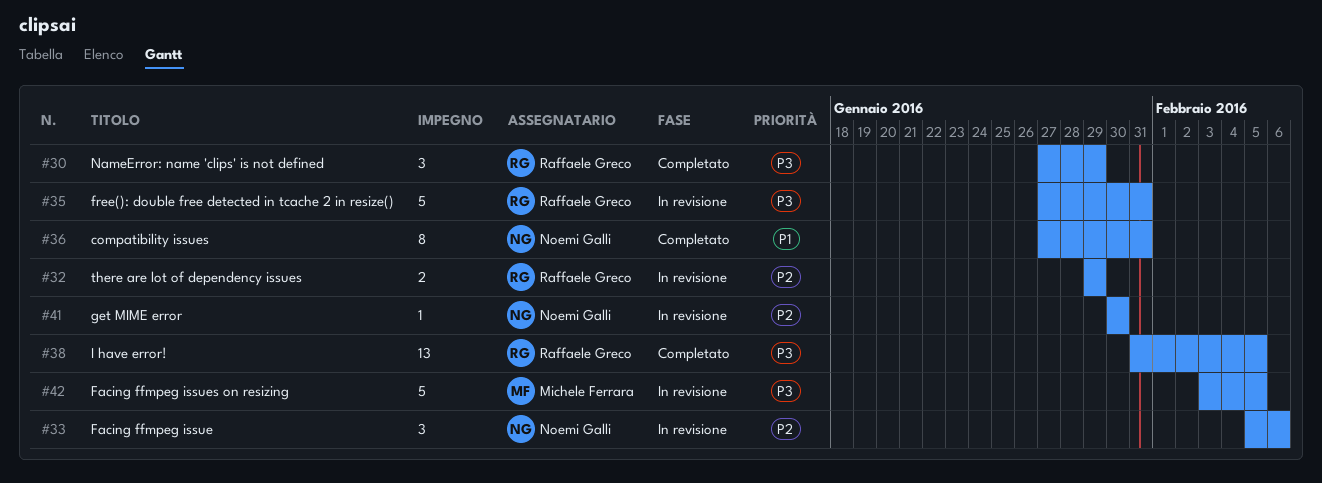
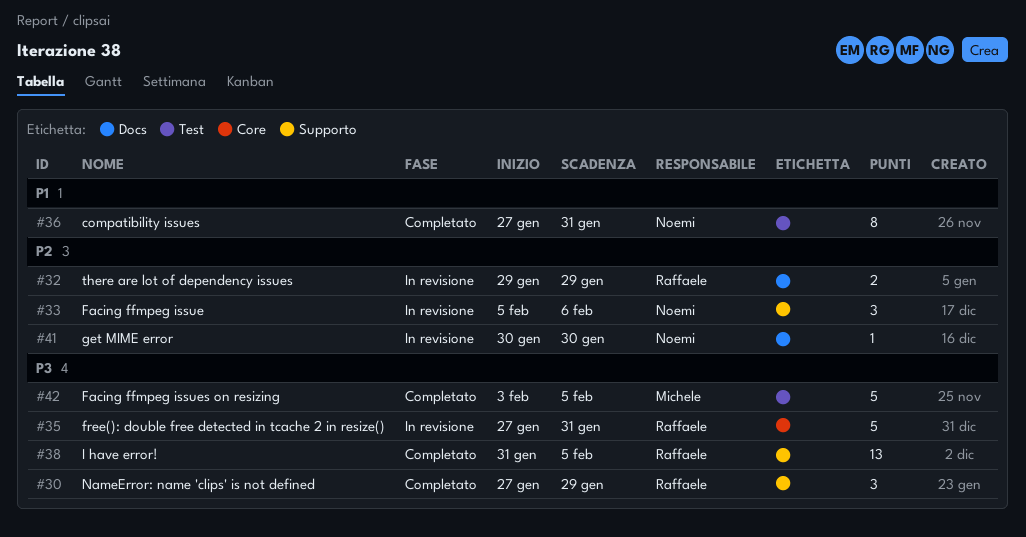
#42, status: In revisione -> Completato

